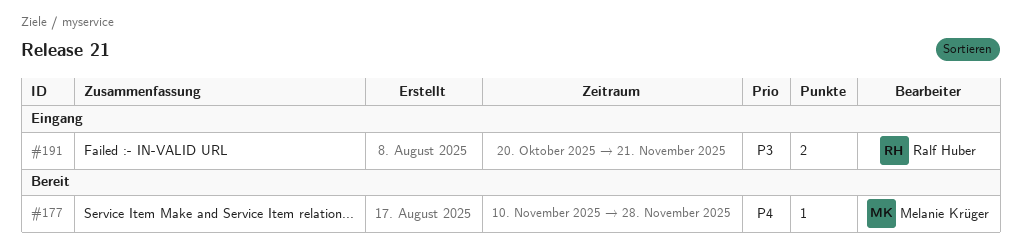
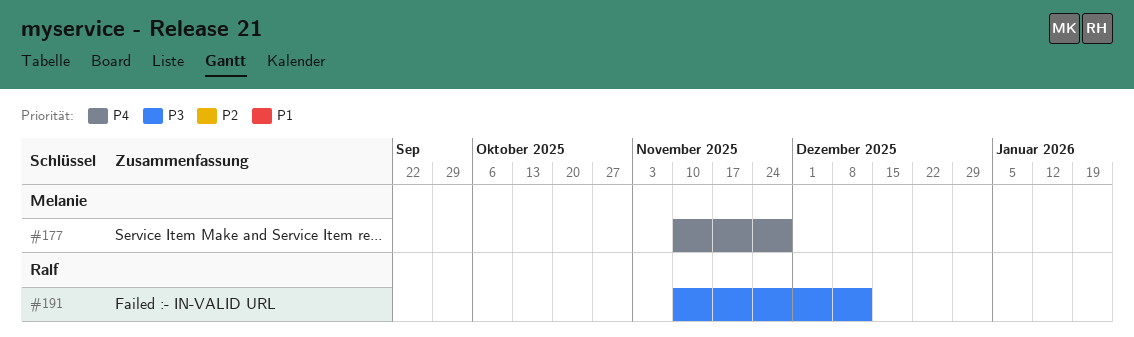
#191, start: Oct 20 -> Nov 10
#191, due: Nov 21 -> Dec 12

